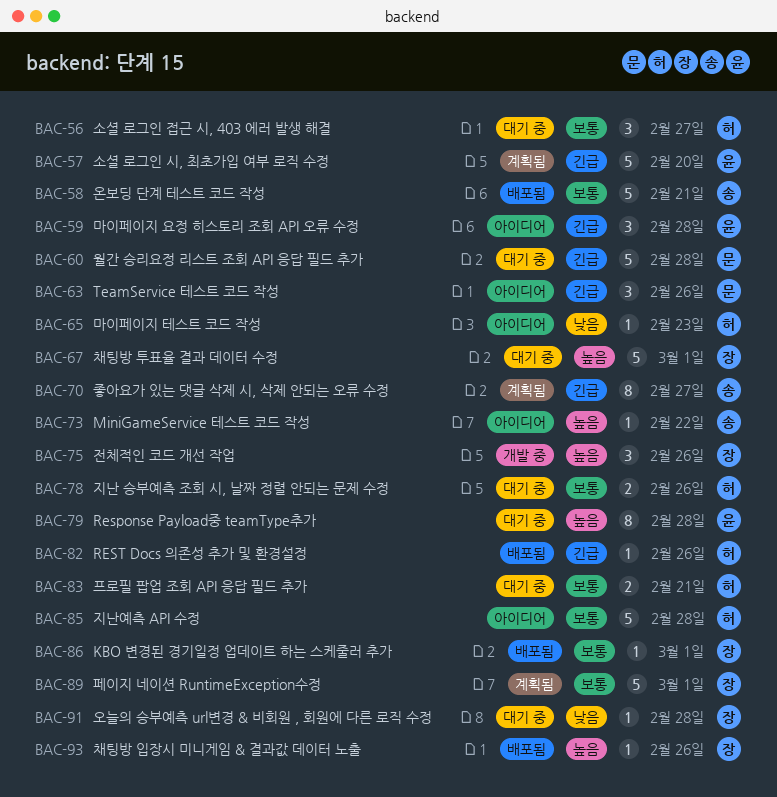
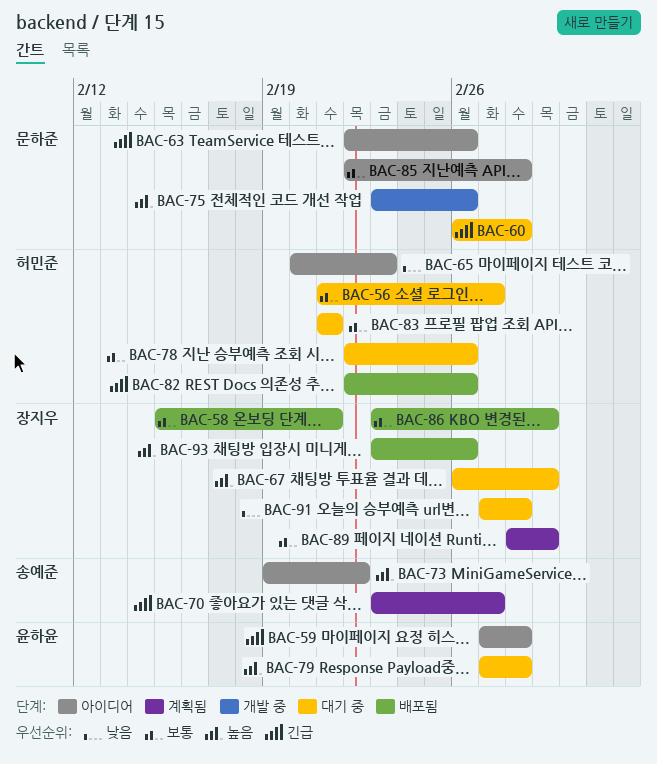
BAC-57: present -> none
BAC-58, owner: 송예준 -> 장지우
BAC-75, owner: 장지우 -> 문하준
BAC-85, owner: 허민준 -> 문하준

